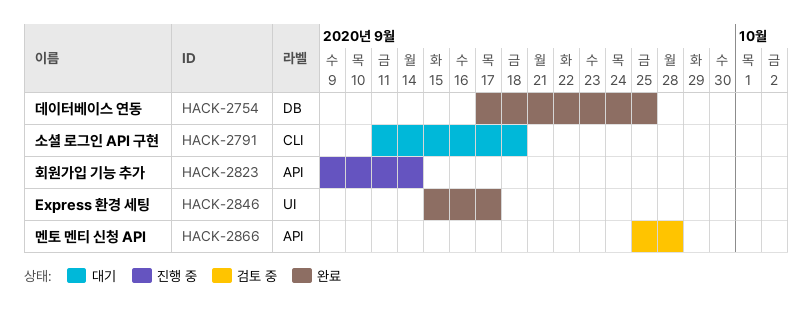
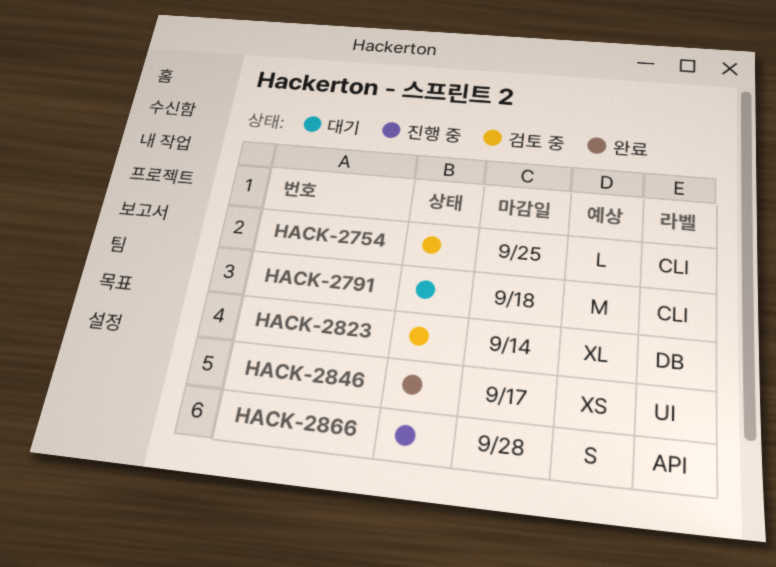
HACK-2754, status: 완료 -> 검토 중
HACK-2754, label: DB -> CLI
HACK-2823, status: 진행 중 -> 검토 중
HACK-2823, label: API -> DB
HACK-2866, status: 검토 중 -> 진행 중

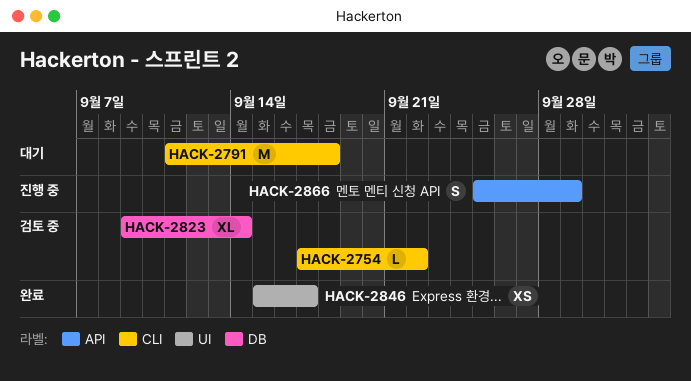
HACK-2754, due: Sep 25 -> Sep 22
HACK-2866, due: Sep 28 -> Sep 29

